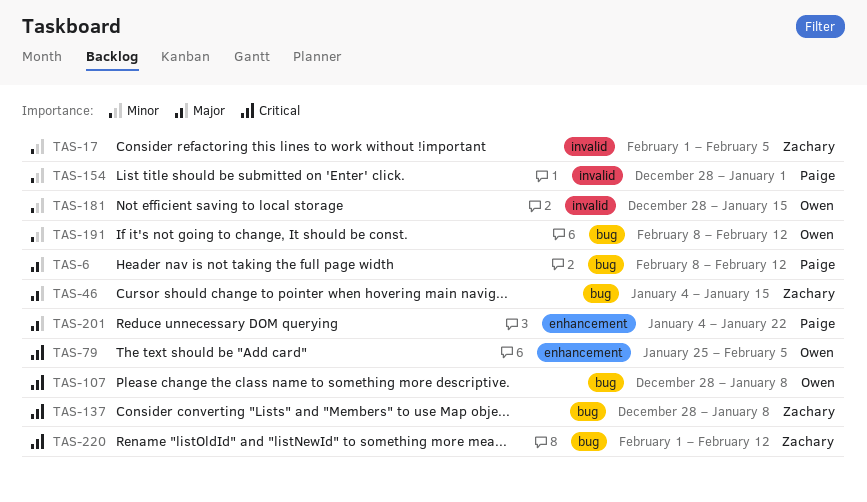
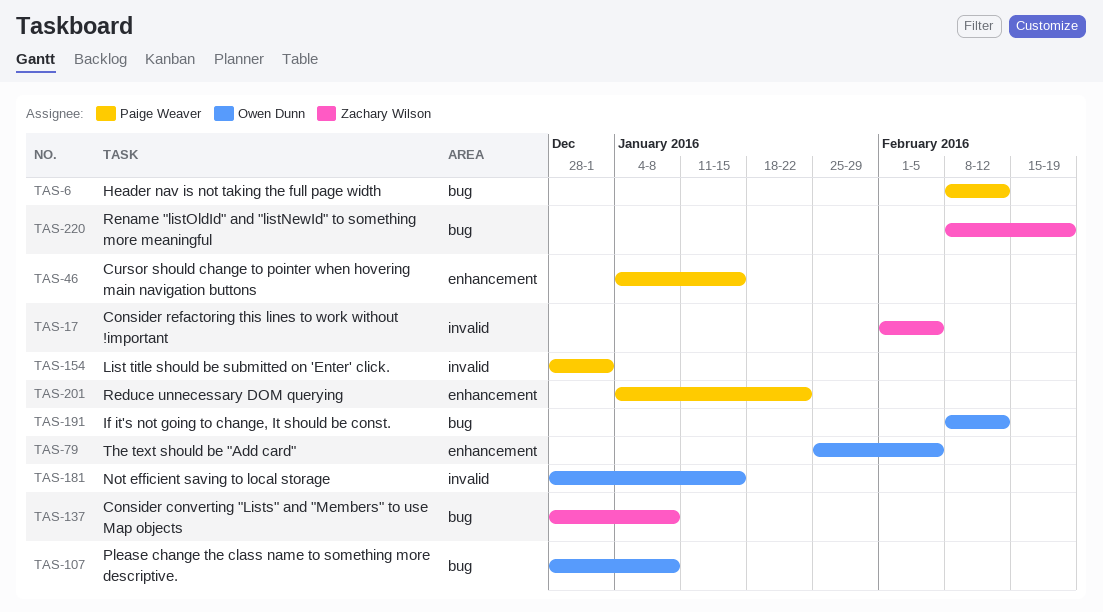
TAS-46, owner: Zachary Wilson -> Paige Weaver
TAS-46, label: bug -> enhancement
TAS-220, start: Feb 1 -> Feb 8
TAS-220, due: Feb 12 -> Feb 19

